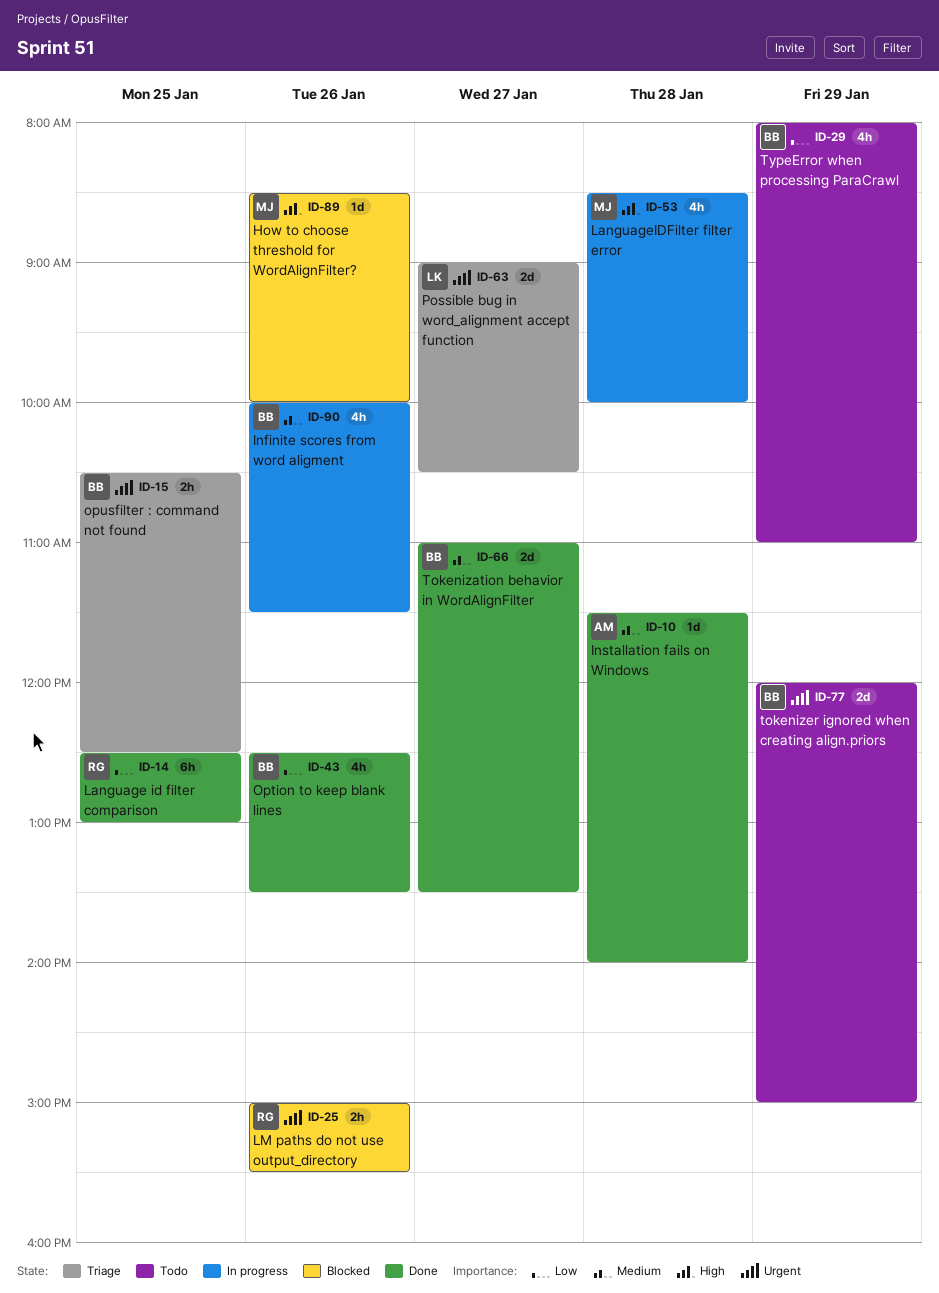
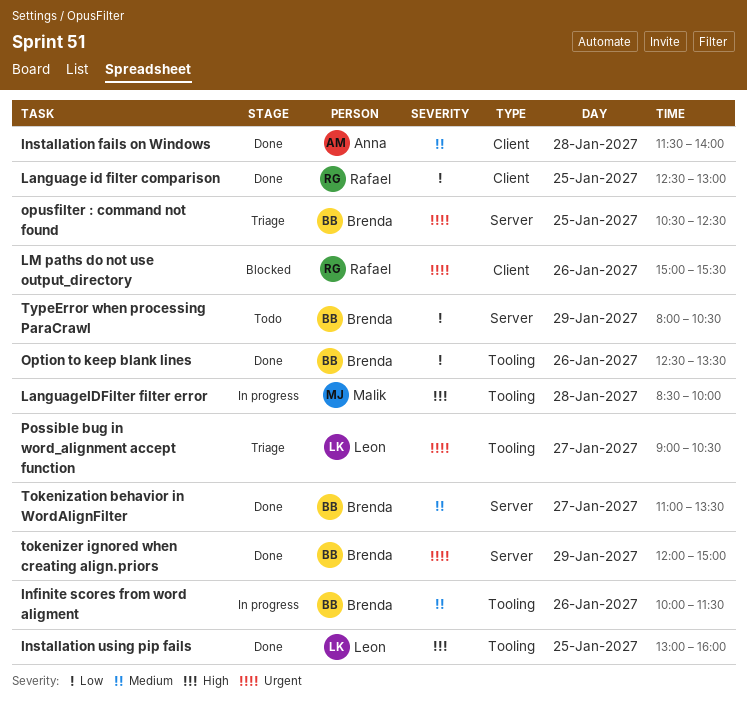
How to choose threshold for WordAlignFilter?: present -> none
Installation using pip fails: none -> present
tokenizer ignored when creating align.priors, status: Todo -> Done
TypeError when processing ParaCrawl, ends: 11:00 -> 10:30

